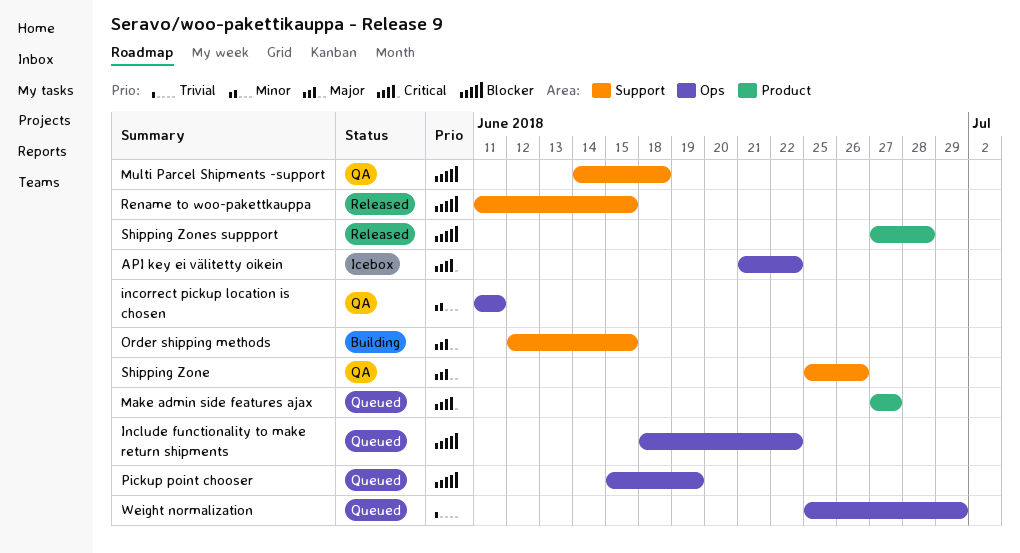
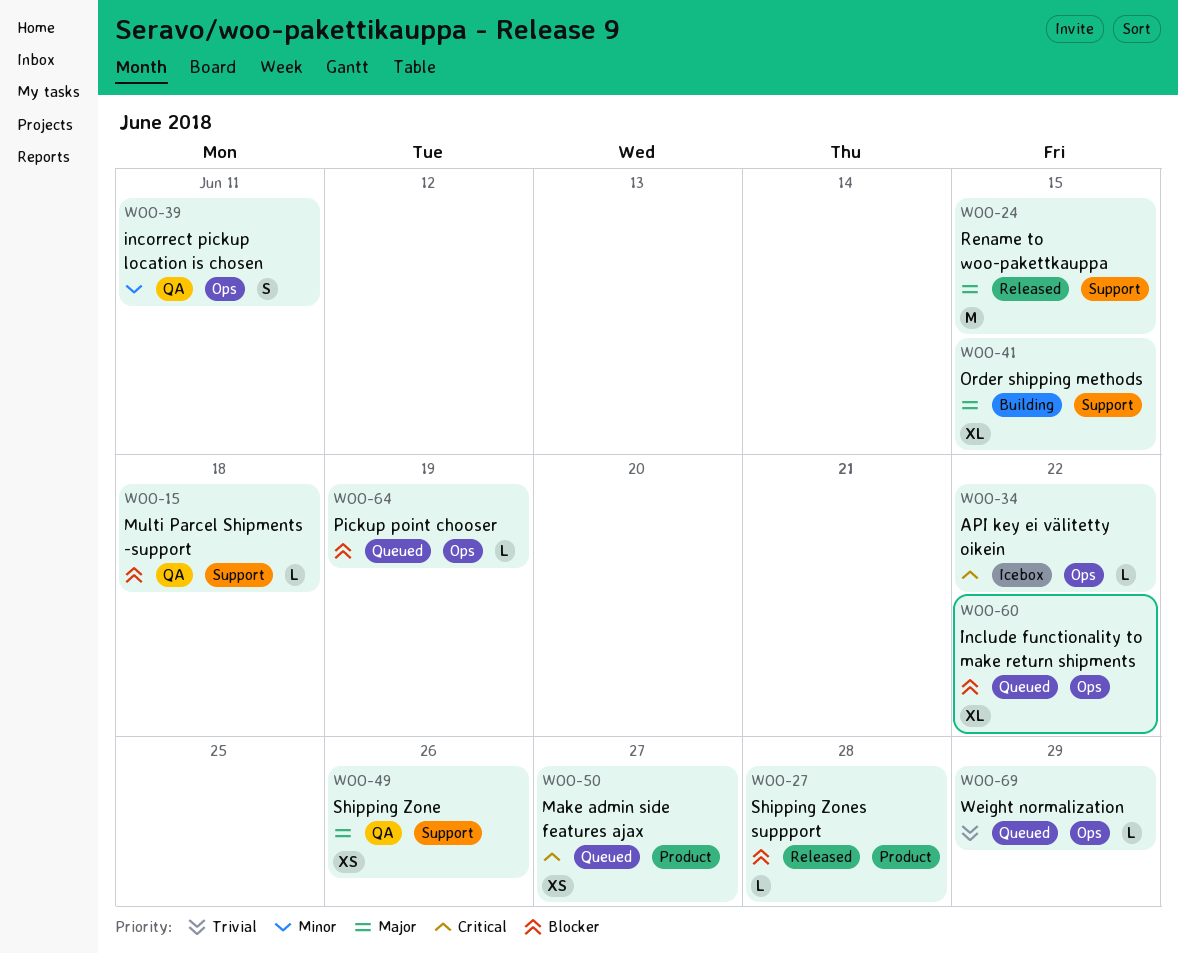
Rename to woo-pakettkauppa, priority: Blocker -> Major

